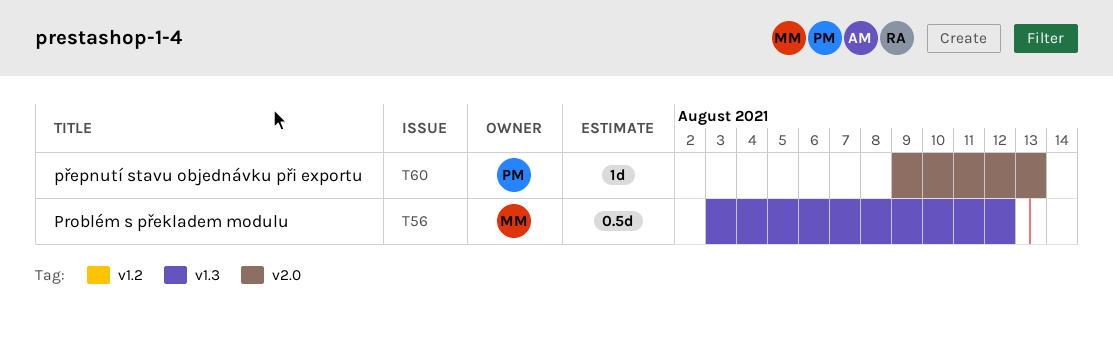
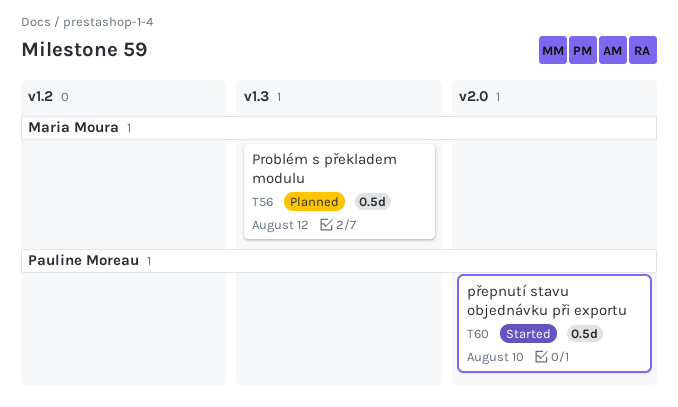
T60, estimate: 1d -> 0.5d
T60, due: Aug 13 -> Aug 10

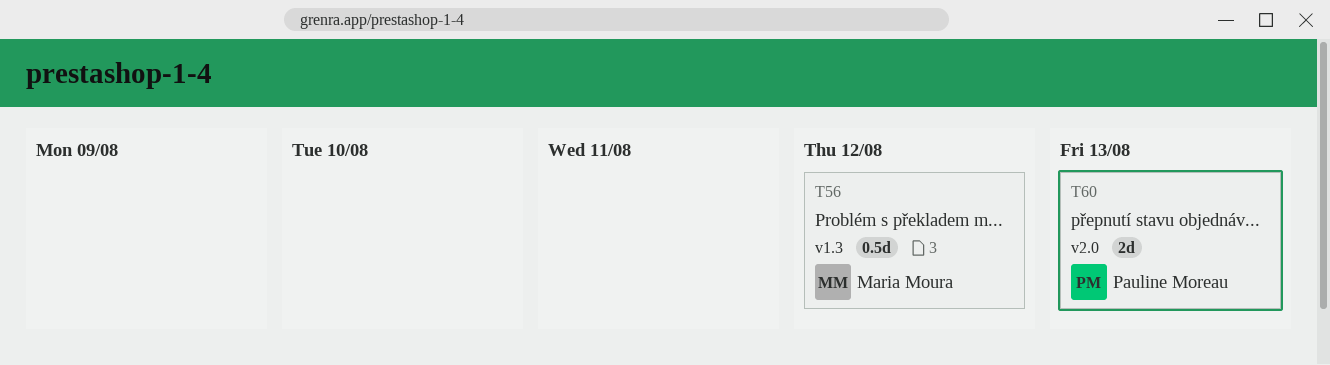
T60, estimate: 0.5d -> 2d
T60, due: Aug 10 -> Aug 13

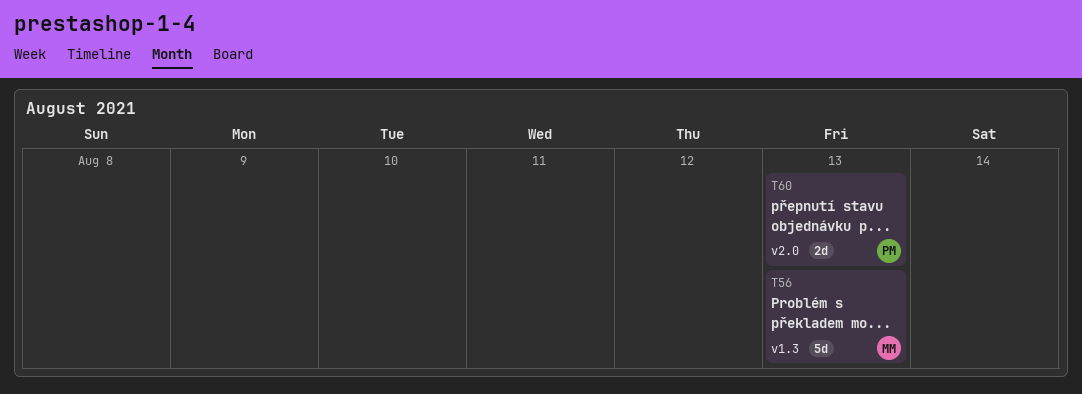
T56, estimate: 0.5d -> 5d
T56, due: Aug 12 -> Aug 13

